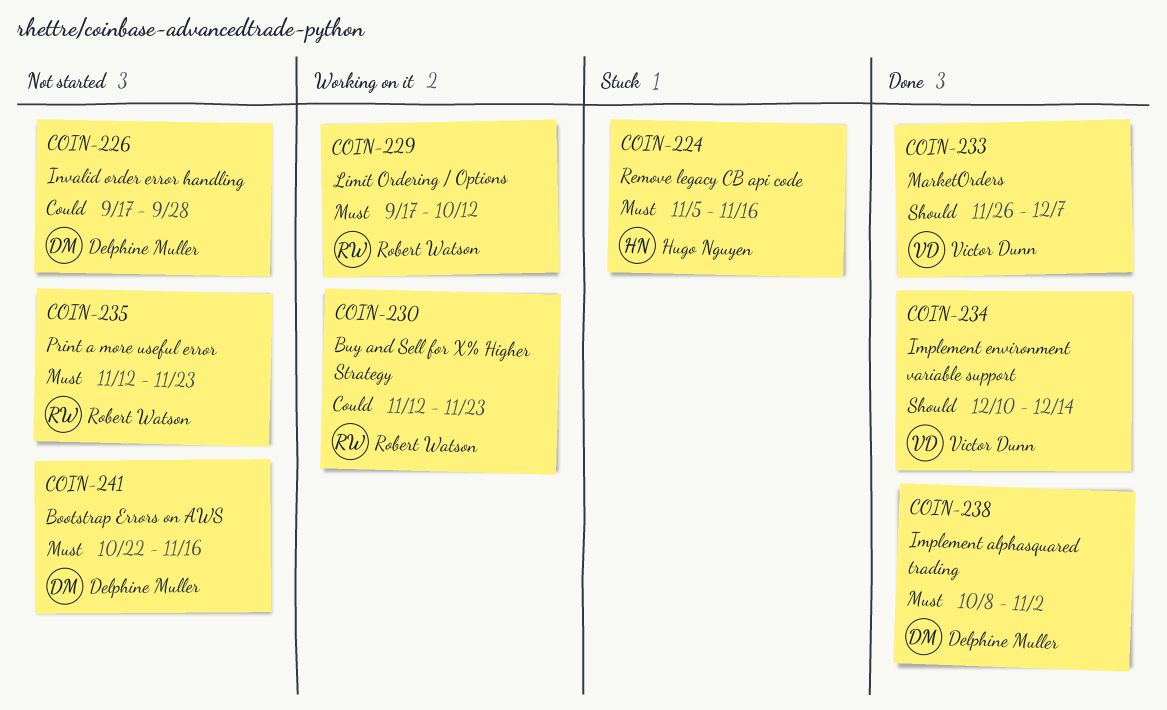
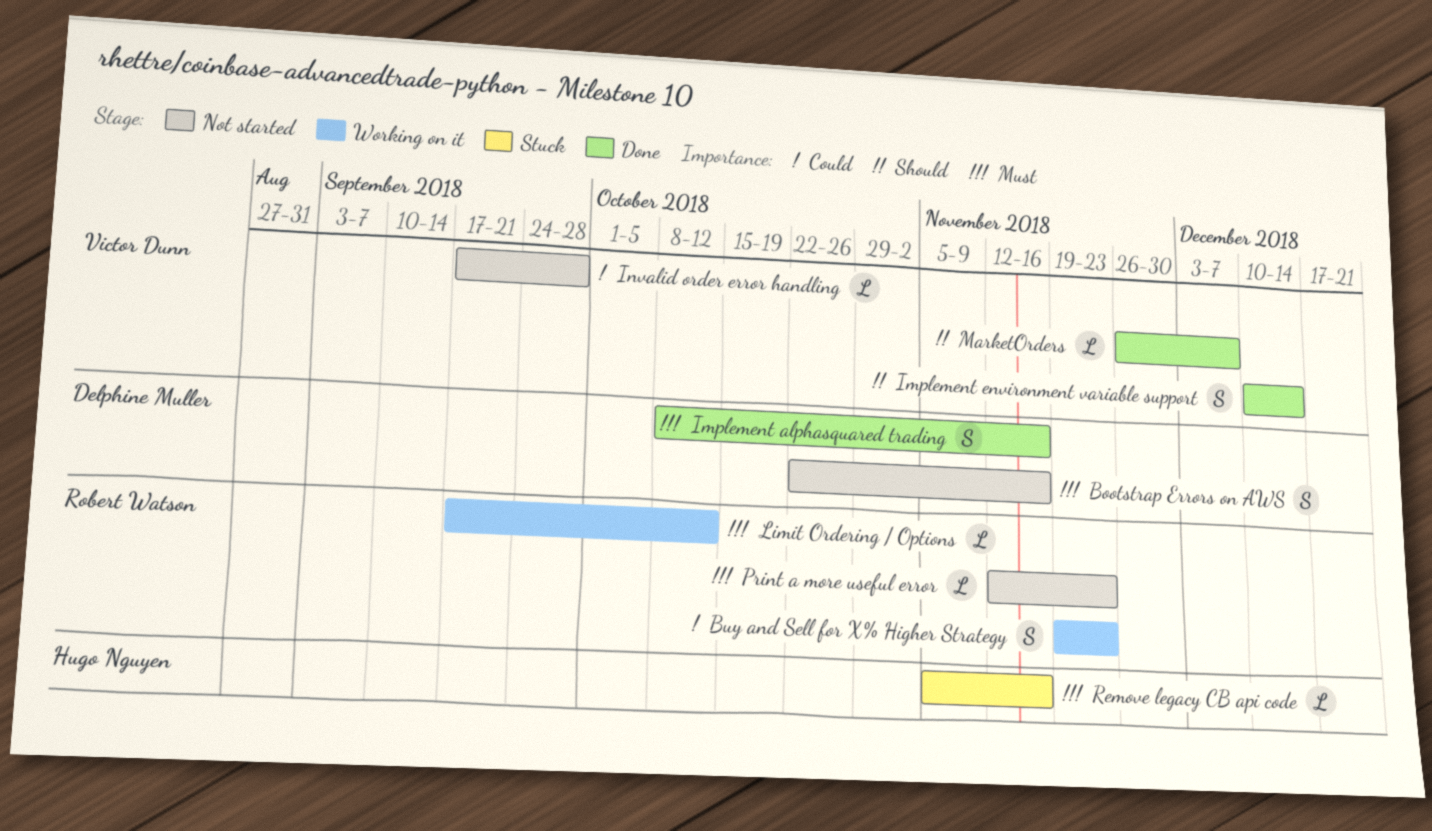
Buy and Sell for X% Higher Strategy, start: Nov 12 -> Nov 19
Implement alphasquared trading, due: Nov 2 -> Nov 16
Invalid order error handling, owner: Delphine Muller -> Victor Dunn

